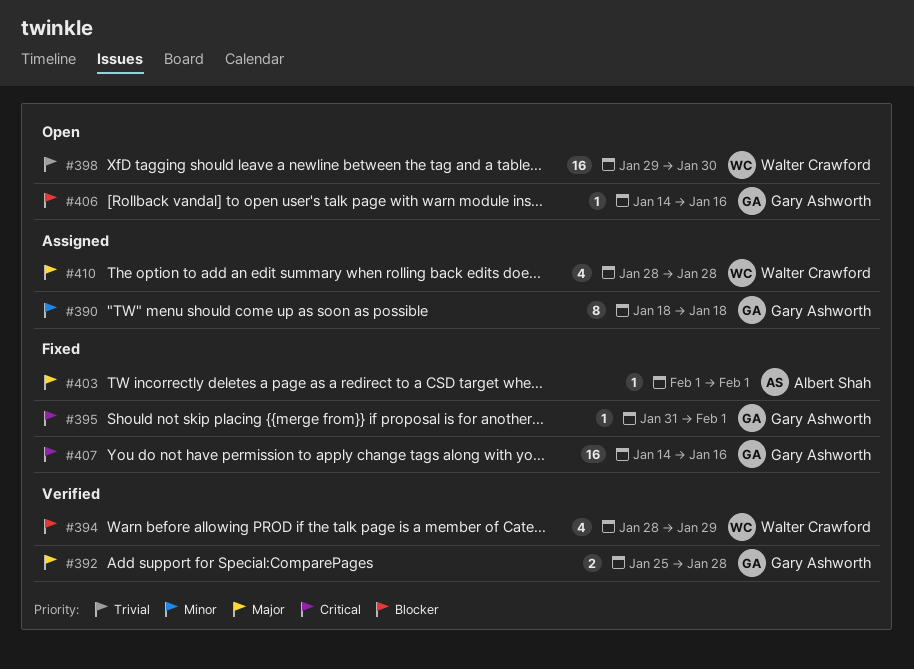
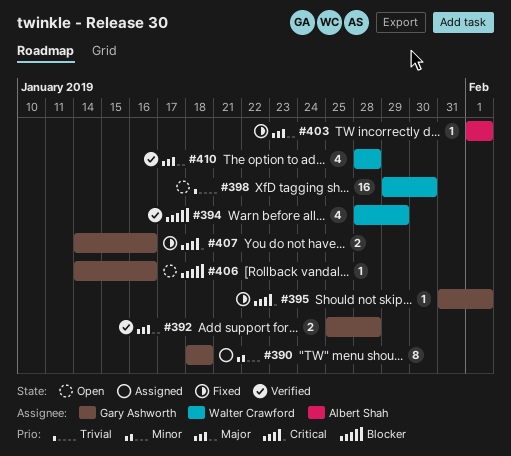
#407, estimate: 16 -> 2
#410, status: Assigned -> Verified

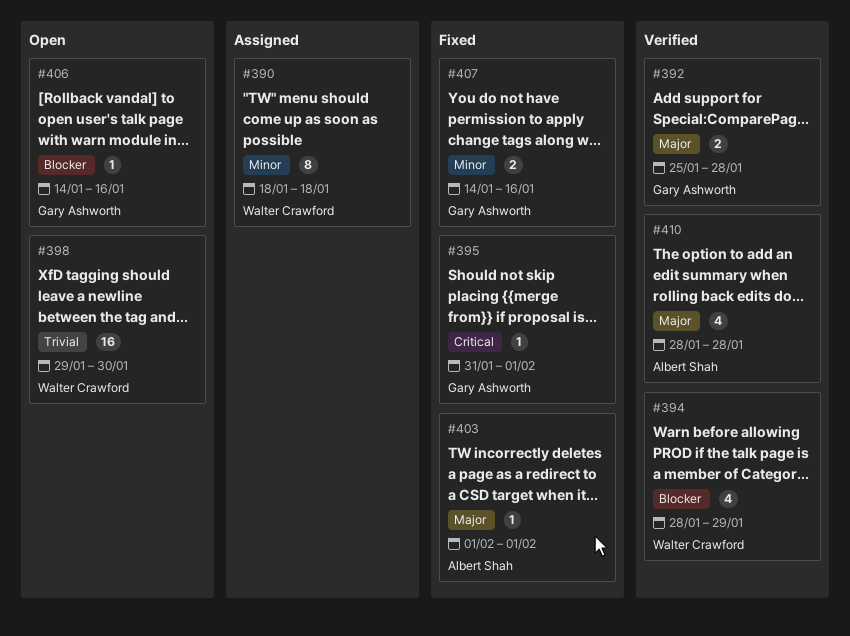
#390, owner: Gary Ashworth -> Walter Crawford
#407, priority: Critical -> Minor
#410, owner: Walter Crawford -> Albert Shah

